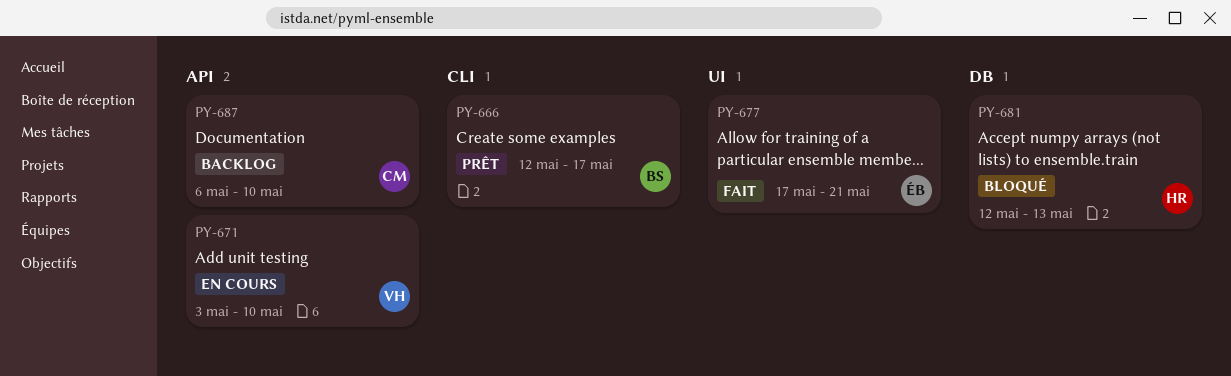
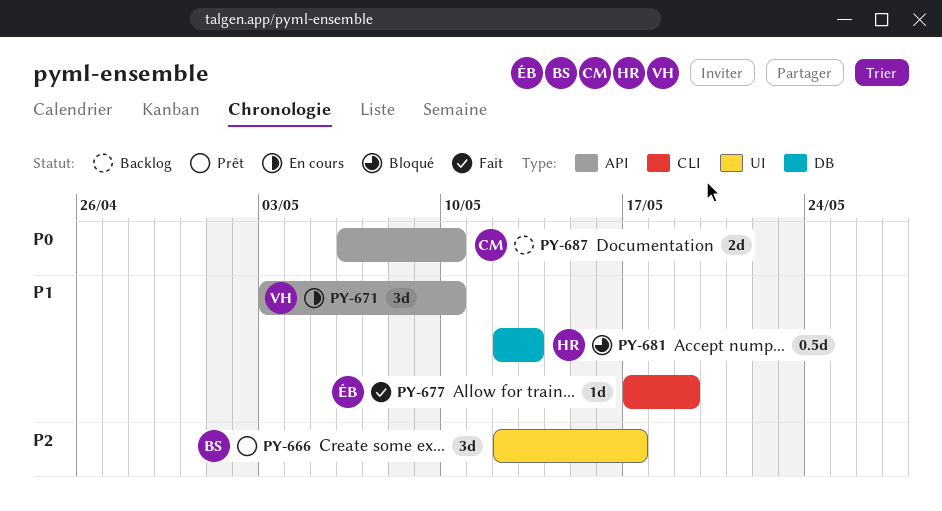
PY-666, label: CLI -> UI
PY-677, label: UI -> CLI
PY-677, due: May 21 -> May 19

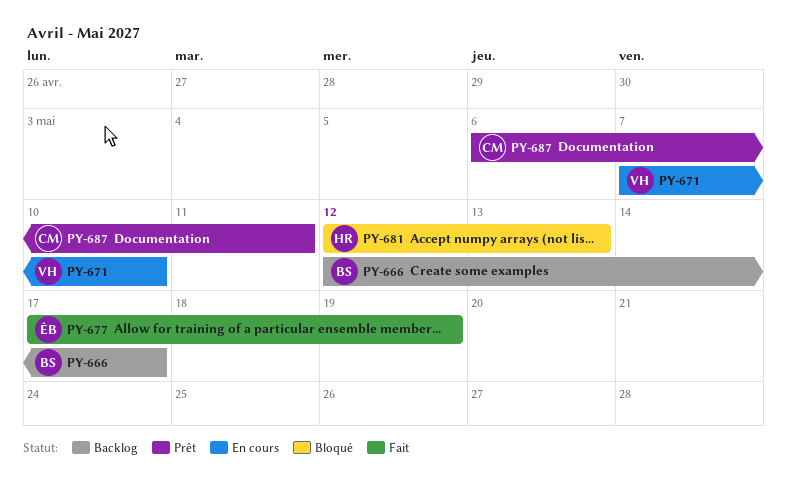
PY-666, status: Prêt -> Backlog
PY-671, start: May 3 -> May 7
PY-687, status: Backlog -> Prêt
PY-687, due: May 10 -> May 11

